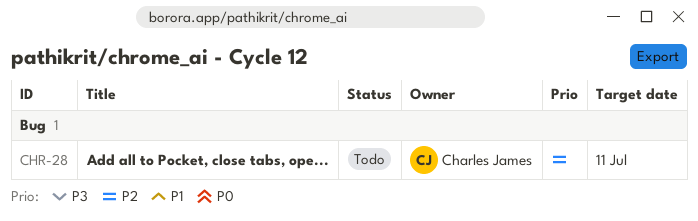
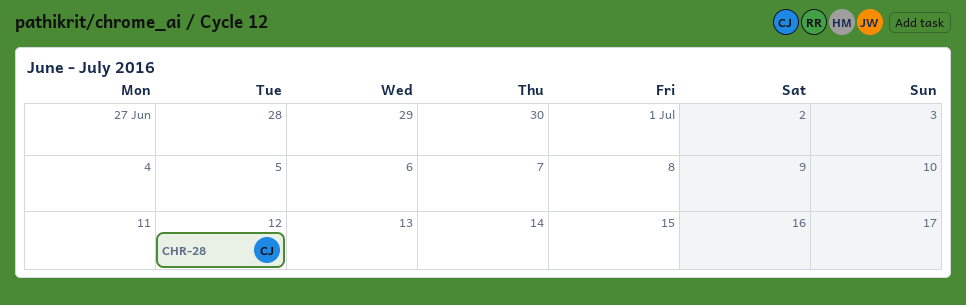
CHR-28, due: Jul 11 -> Jul 12

